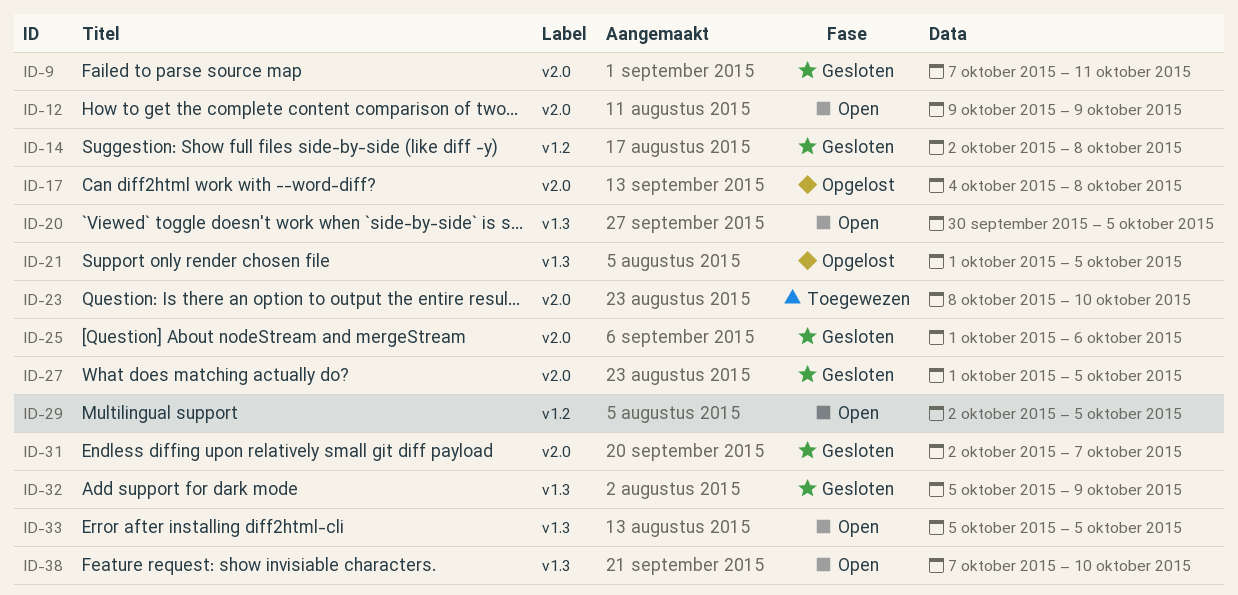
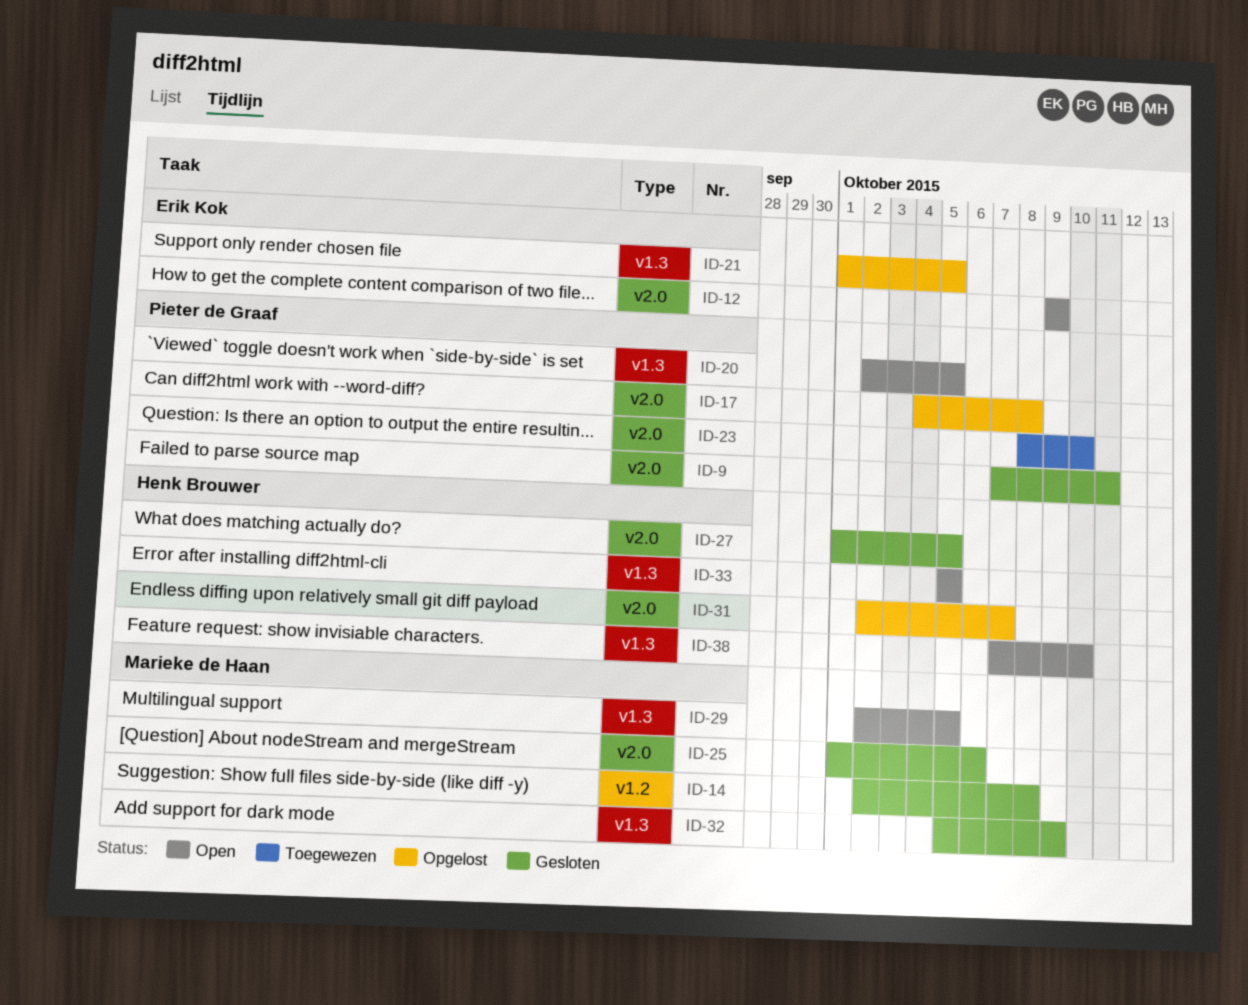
ID-20, start: Sep 30 -> Oct 2
ID-29, label: v1.2 -> v1.3
ID-31, status: Gesloten -> Opgelost

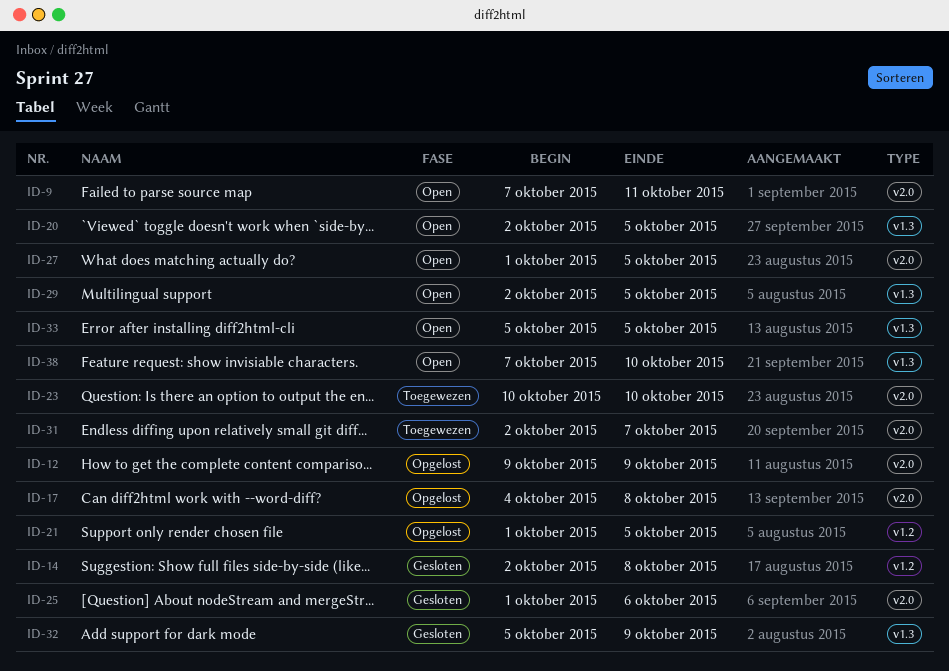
ID-9, status: Gesloten -> Open
ID-12, status: Open -> Opgelost
ID-21, label: v1.3 -> v1.2
ID-23, start: Oct 8 -> Oct 10
ID-27, status: Gesloten -> Open
ID-31, status: Opgelost -> Toegewezen

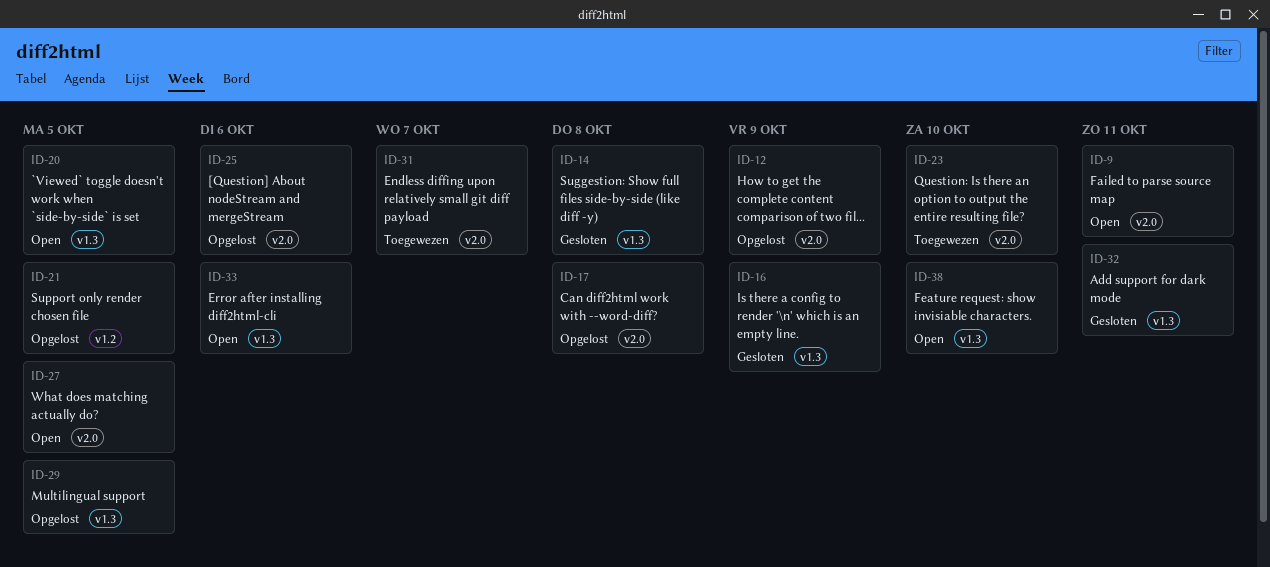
ID-14, label: v1.2 -> v1.3
ID-16: none -> present
ID-25, status: Gesloten -> Opgelost
ID-29, status: Open -> Opgelost
ID-32, due: Oct 9 -> Oct 11
ID-33, due: Oct 5 -> Oct 6

